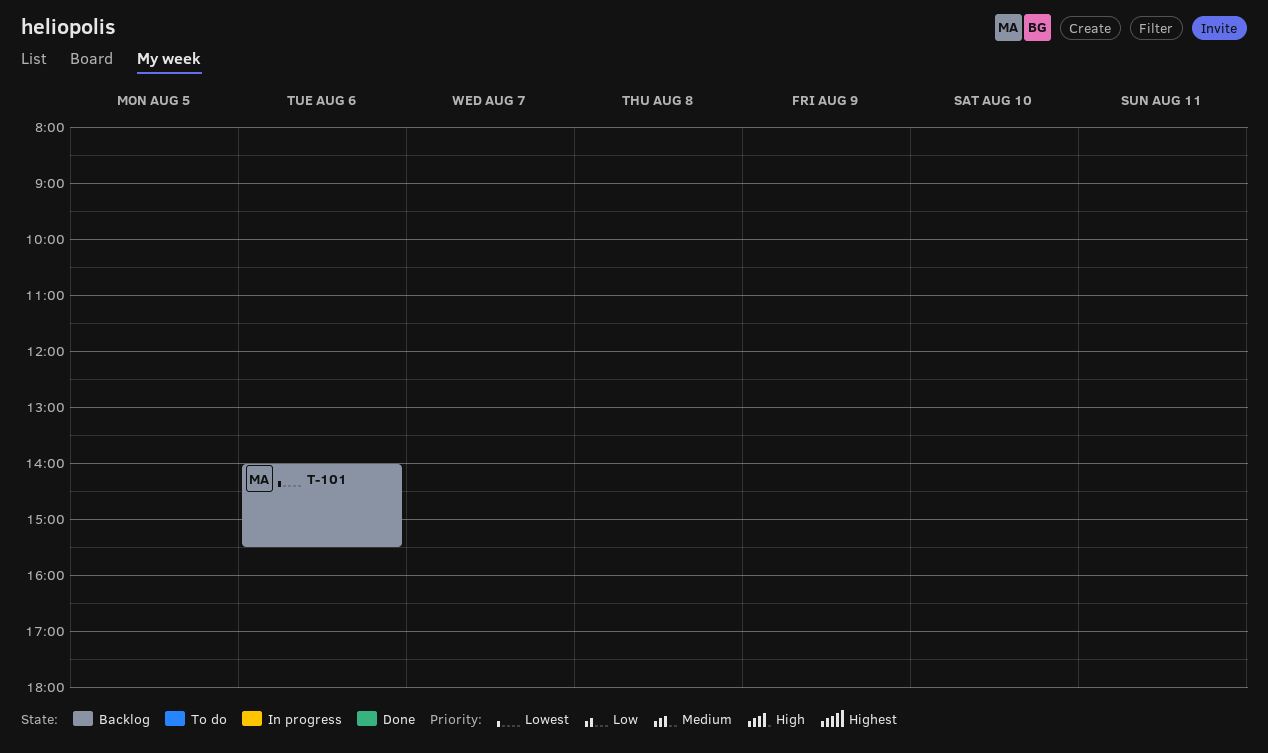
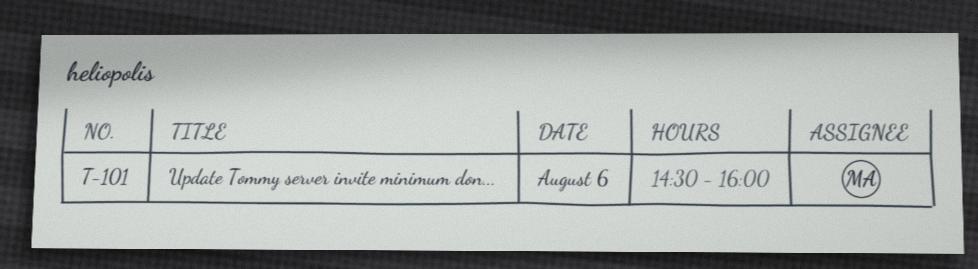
T-101, begins: 14:00 -> 14:30
T-101, ends: 15:30 -> 16:00

